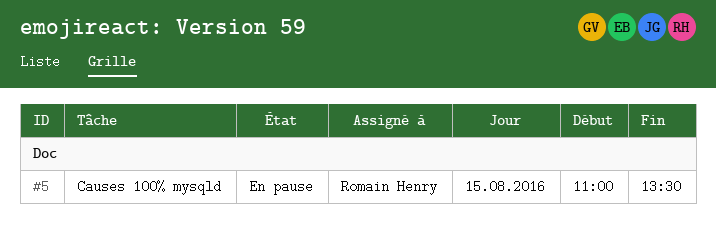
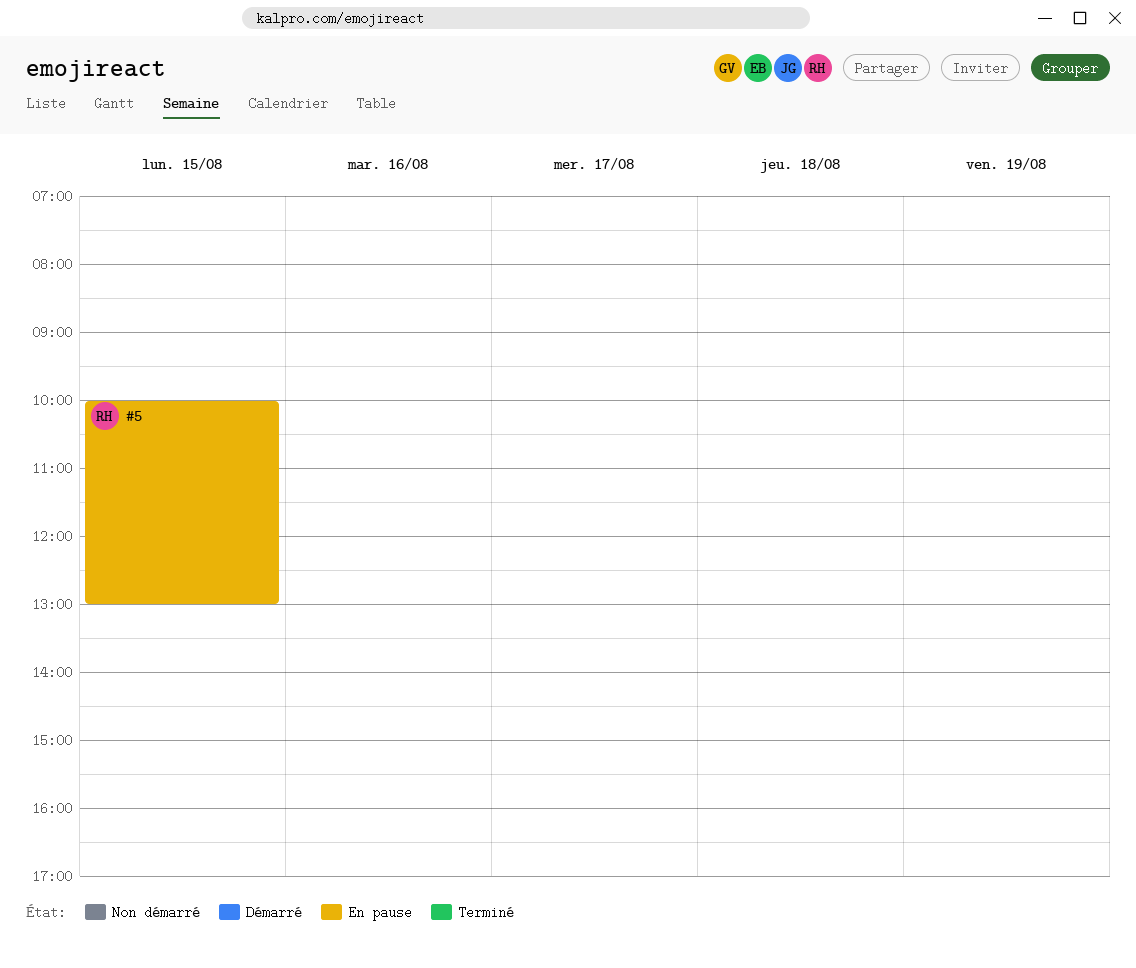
#5, begins: 11:00 -> 10:00
#5, ends: 13:30 -> 13:00

